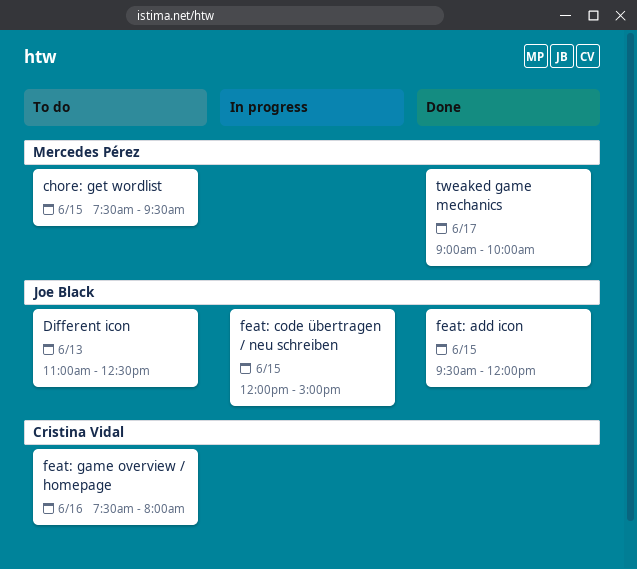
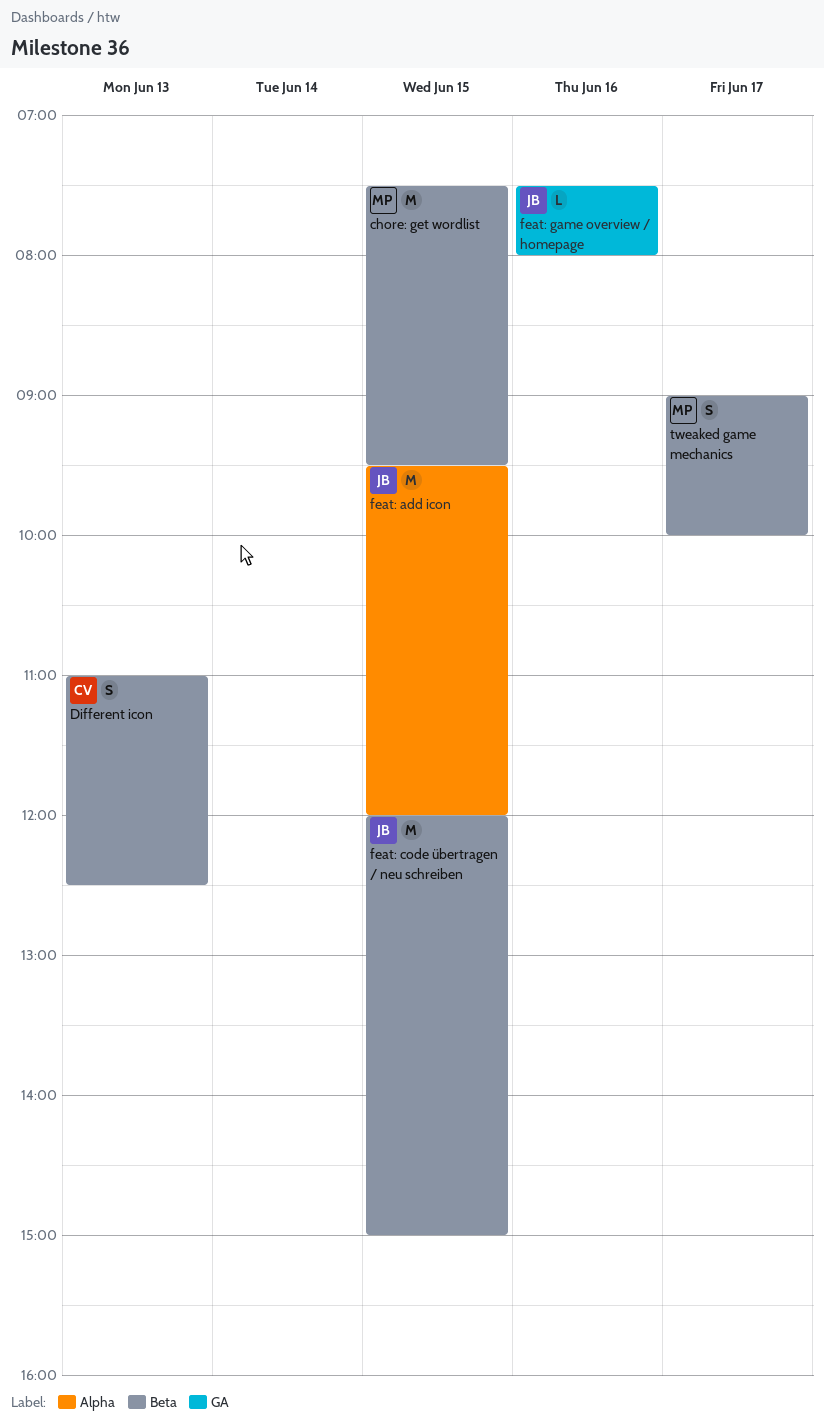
Different icon, owner: Joe Black -> Cristina Vidal
feat: game overview / homepage, owner: Cristina Vidal -> Joe Black

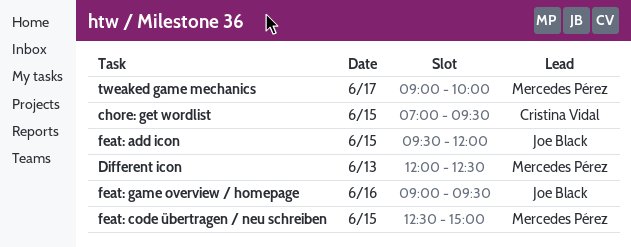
chore: get wordlist, owner: Mercedes Pérez -> Cristina Vidal
chore: get wordlist, begins: 07:30 -> 07:00
Different icon, owner: Cristina Vidal -> Mercedes Pérez
Different icon, begins: 11:00 -> 12:00
feat: code übertragen / neu schreiben, owner: Joe Black -> Mercedes Pérez
feat: code übertragen / neu schreiben, begins: 12:00 -> 12:30
feat: game overview / homepage, begins: 07:30 -> 09:00
feat: game overview / homepage, ends: 08:00 -> 09:30

